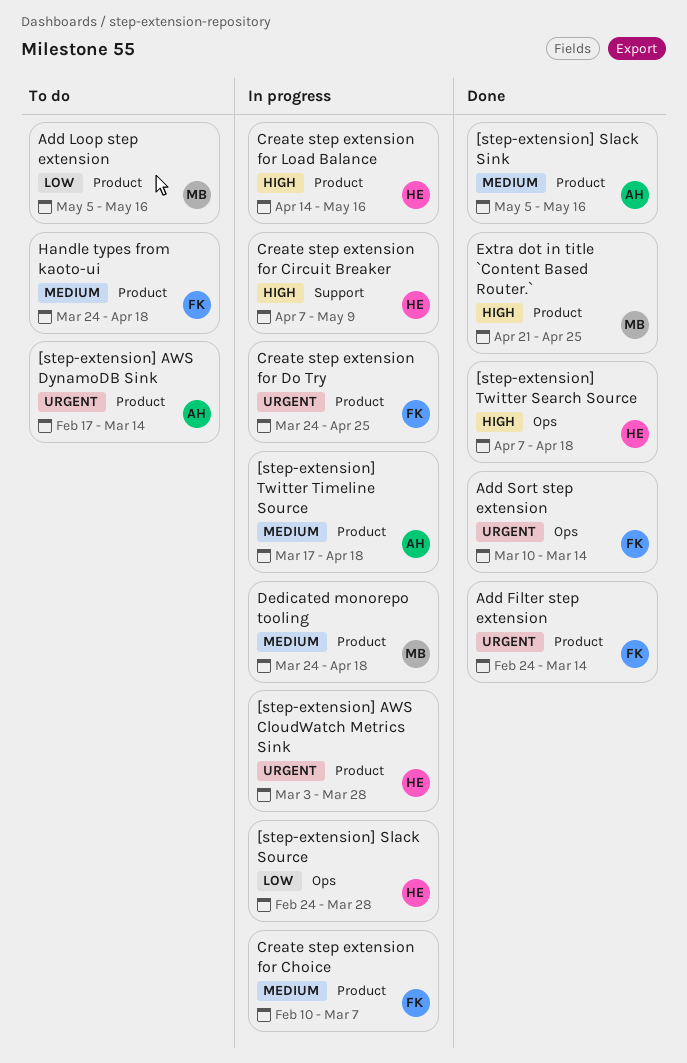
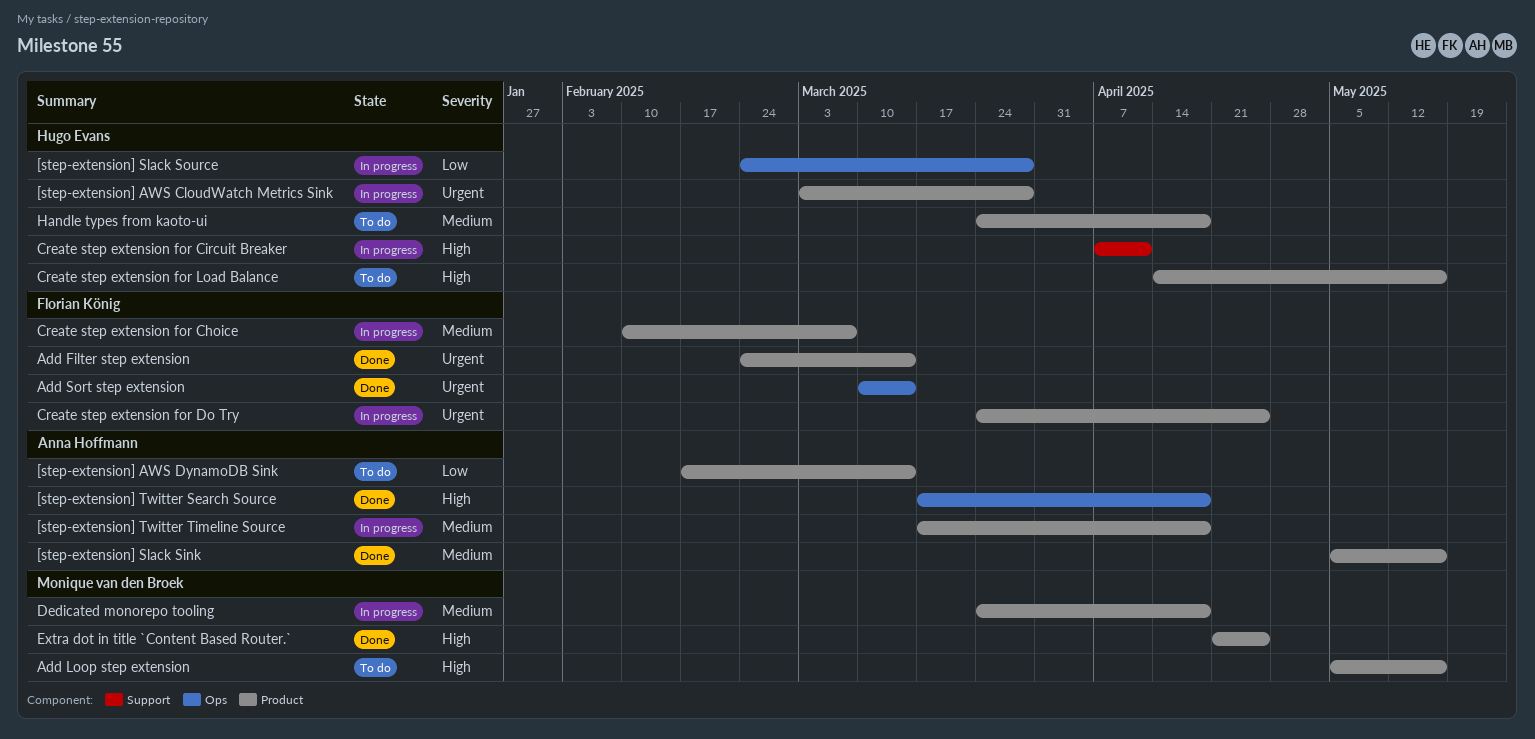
[step-extension] AWS DynamoDB Sink, priority: Urgent -> Low
[step-extension] Twitter Search Source, owner: Hugo Evans -> Anna Hoffmann
[step-extension] Twitter Search Source, start: Apr 7 -> Mar 17
Add Loop step extension, priority: Low -> High
Create step extension for Circuit Breaker, due: May 9 -> Apr 11
Create step extension for Load Balance, status: In progress -> To do
Handle types from kaoto-ui, owner: Florian König -> Hugo Evans

